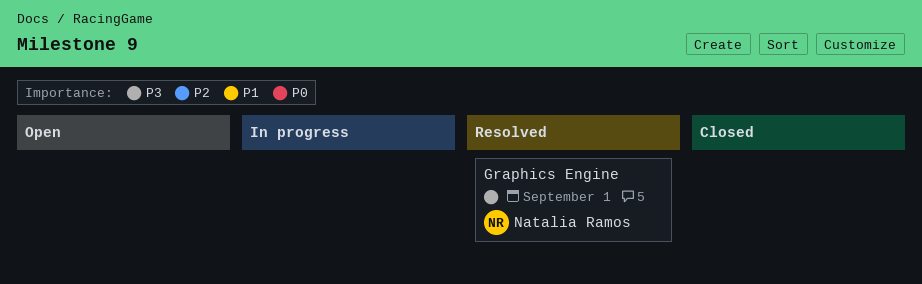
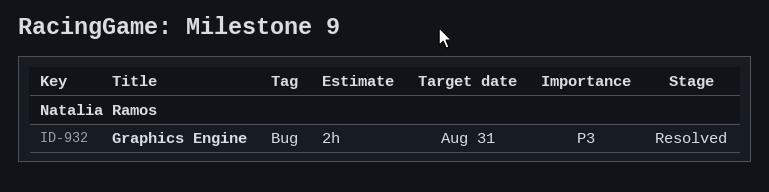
Graphics Engine, due: Sep 1 -> Aug 31

